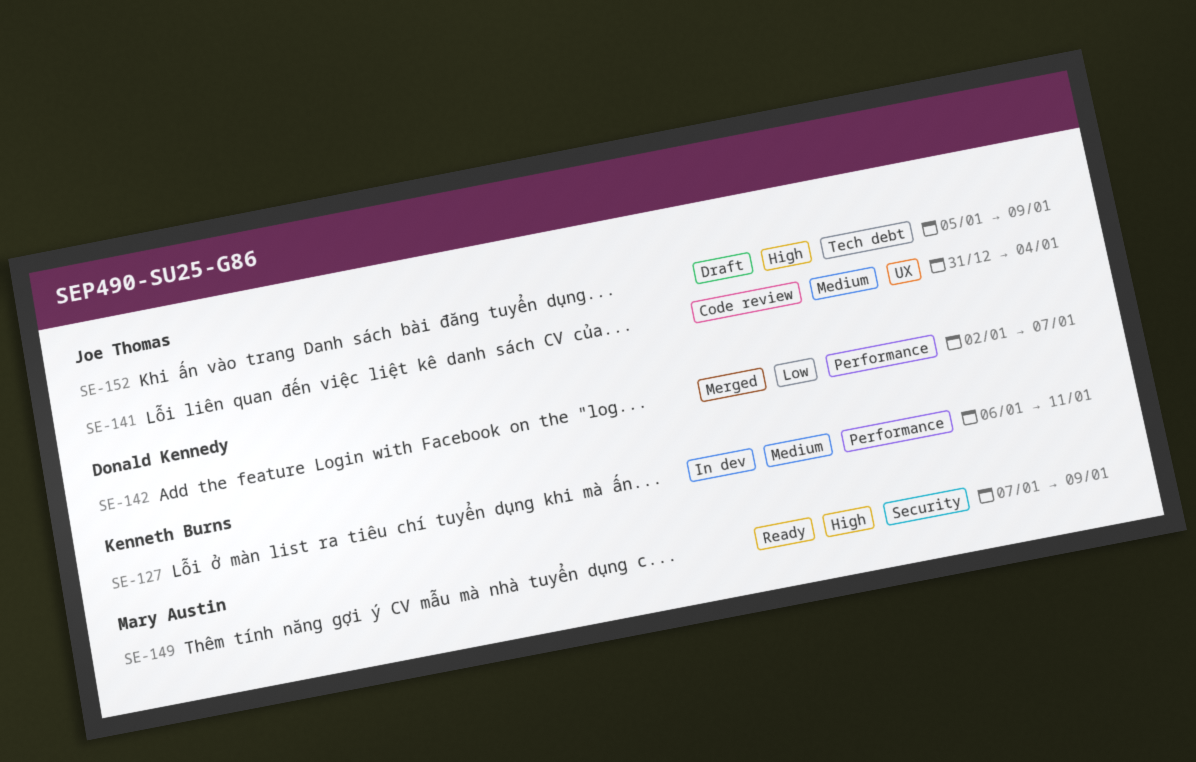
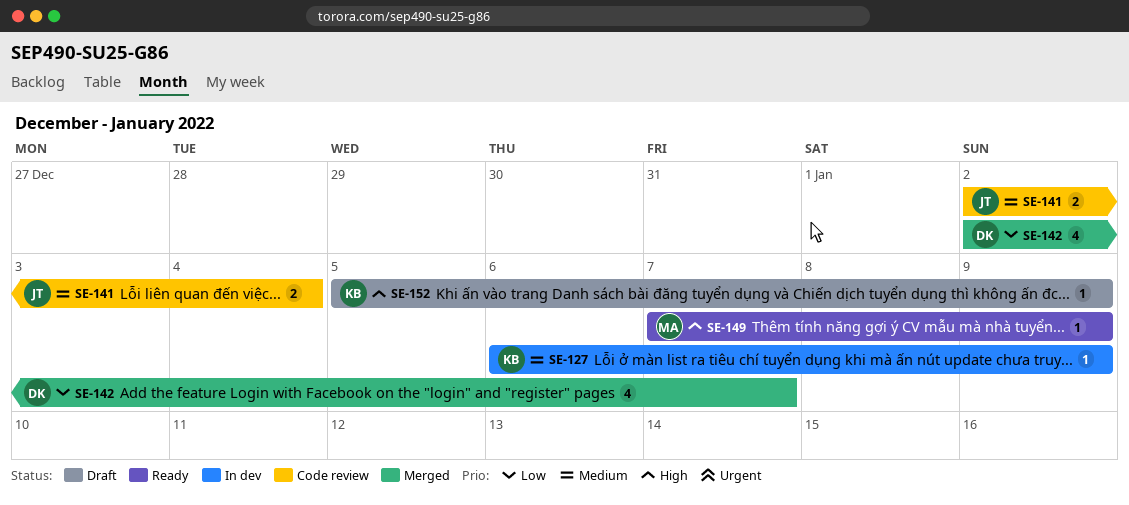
SE-127, due: Jan 11 -> Jan 9
SE-141, start: Dec 31 -> Jan 2
SE-152, owner: Joe Thomas -> Kenneth Burns

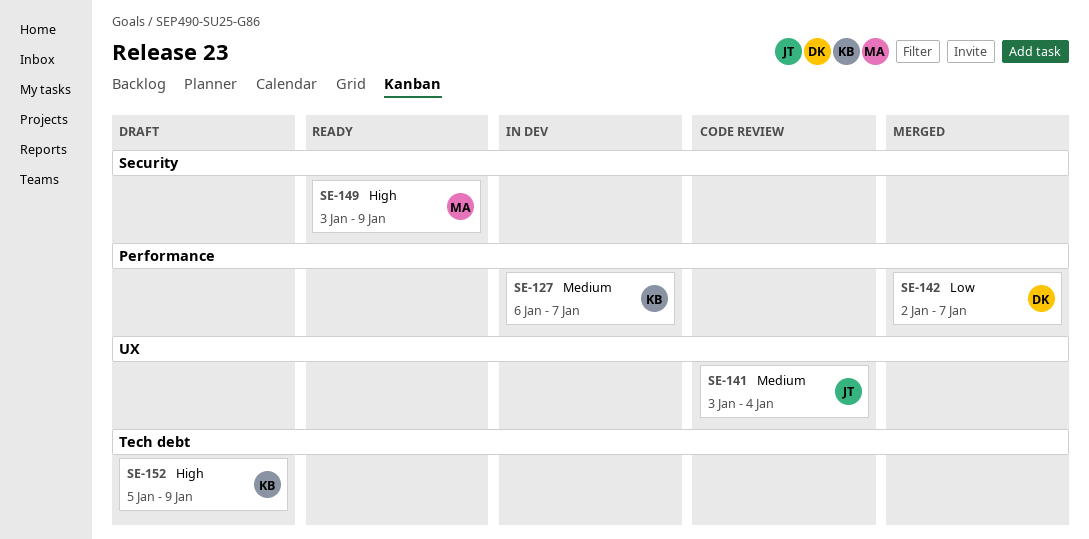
SE-127, due: Jan 9 -> Jan 7
SE-141, start: Jan 2 -> Jan 3
SE-149, start: Jan 7 -> Jan 3

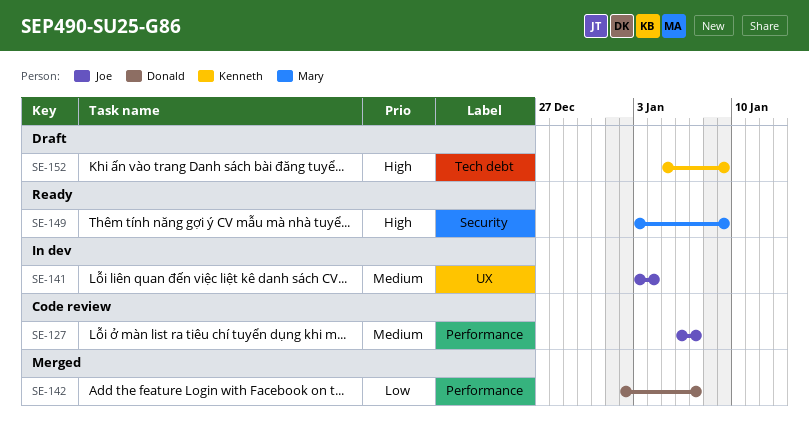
SE-127, status: In dev -> Code review
SE-127, owner: Kenneth -> Joe
SE-141, status: Code review -> In dev

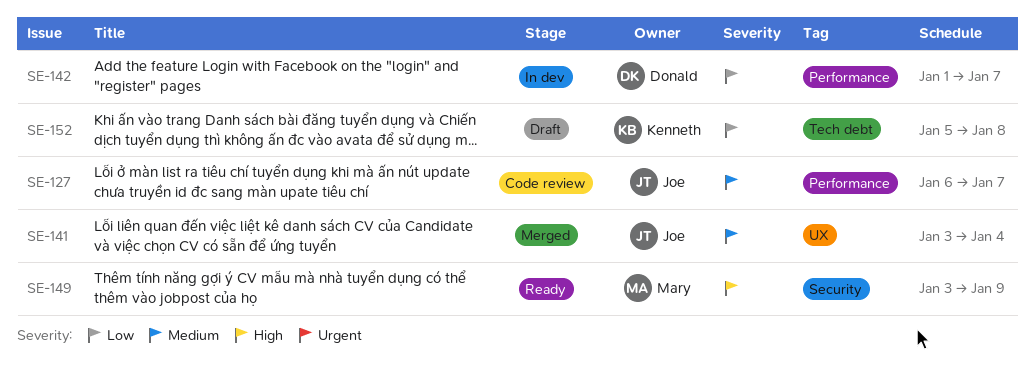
SE-141, status: In dev -> Merged
SE-142, status: Merged -> In dev
SE-142, start: Jan 2 -> Jan 1
SE-152, priority: High -> Low
SE-152, due: Jan 9 -> Jan 8

